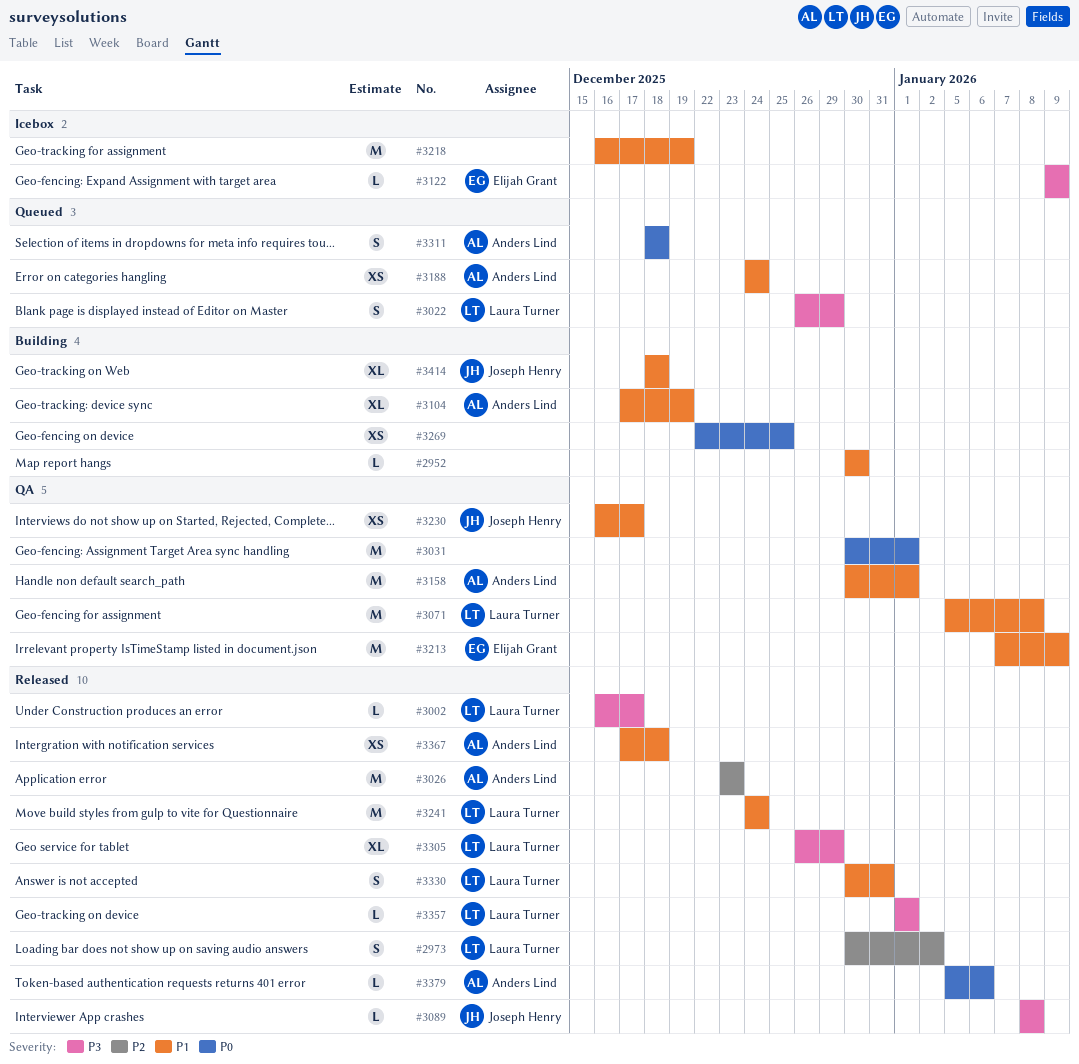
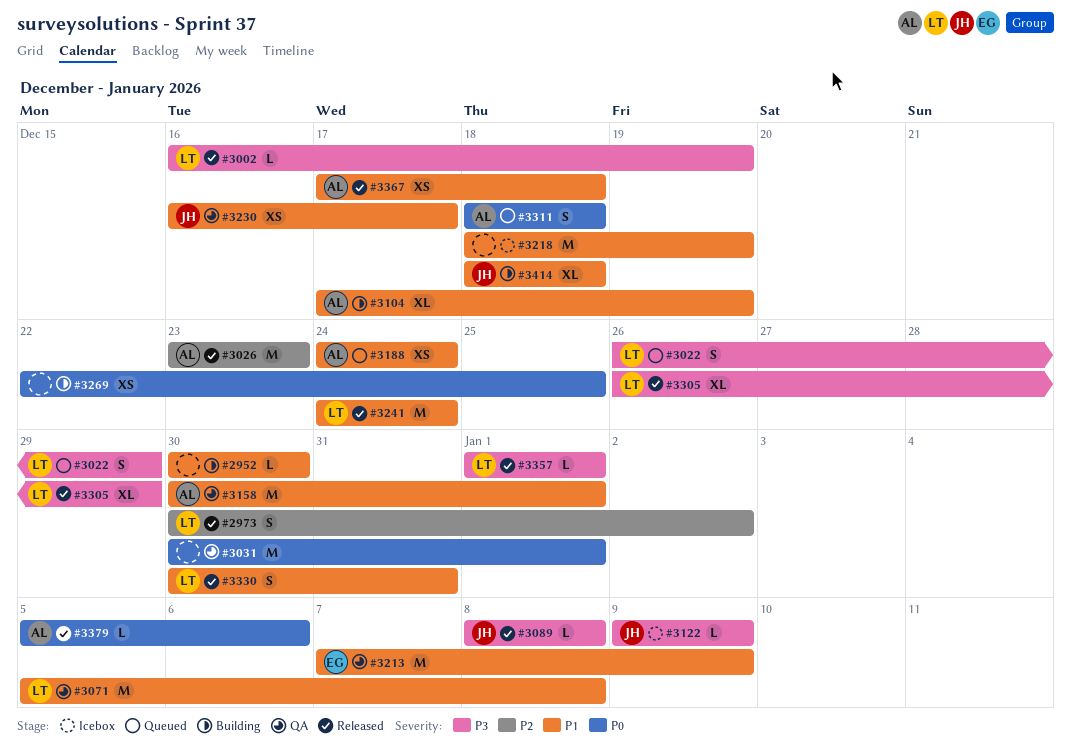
#3002, due: Dec 17 -> Dec 19
#3122, owner: Elijah Grant -> Joseph Henry
#3218, start: Dec 16 -> Dec 18

